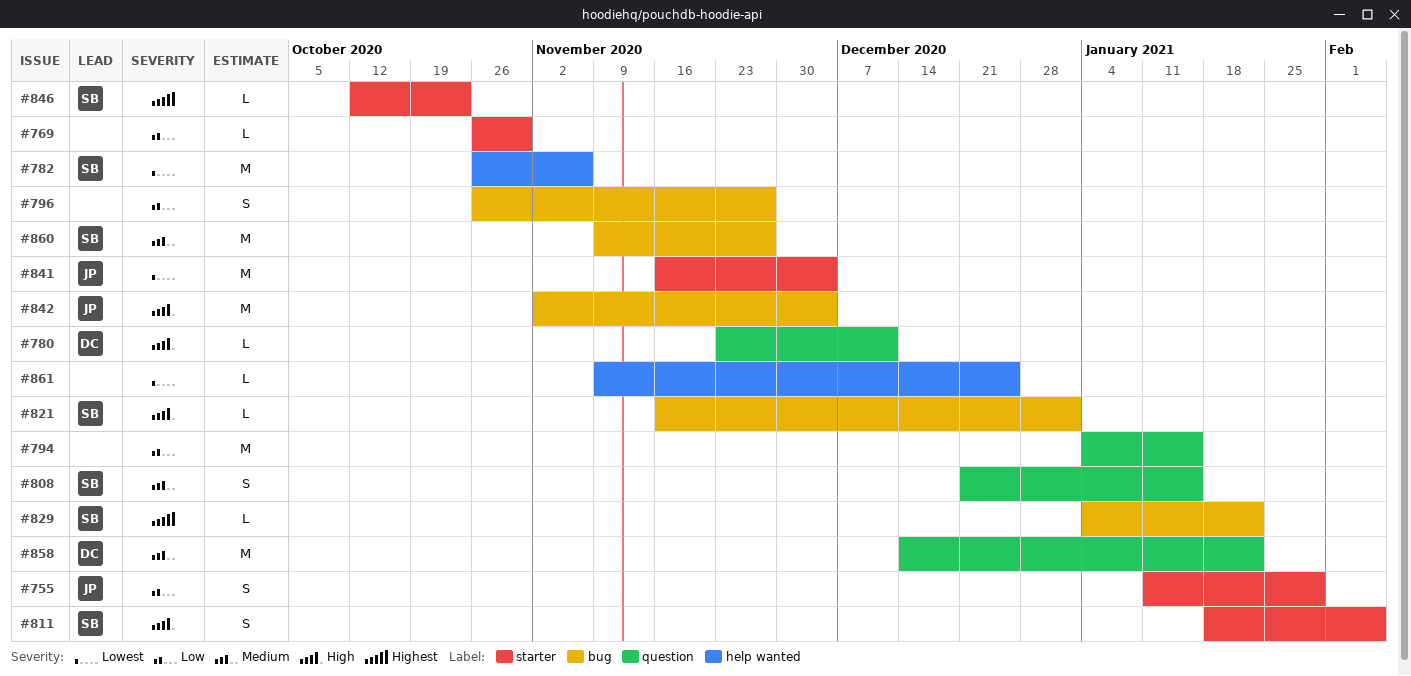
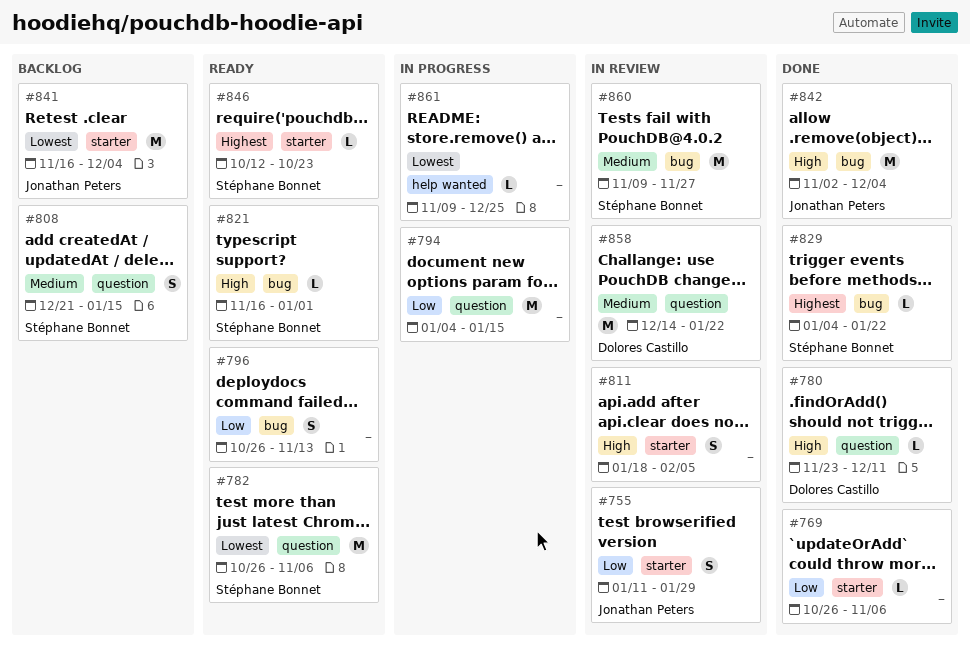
#769, due: Oct 30 -> Nov 6
#782, label: help wanted -> question
#796, due: Nov 27 -> Nov 13
#811, owner: Stéphane Bonnet -> none

